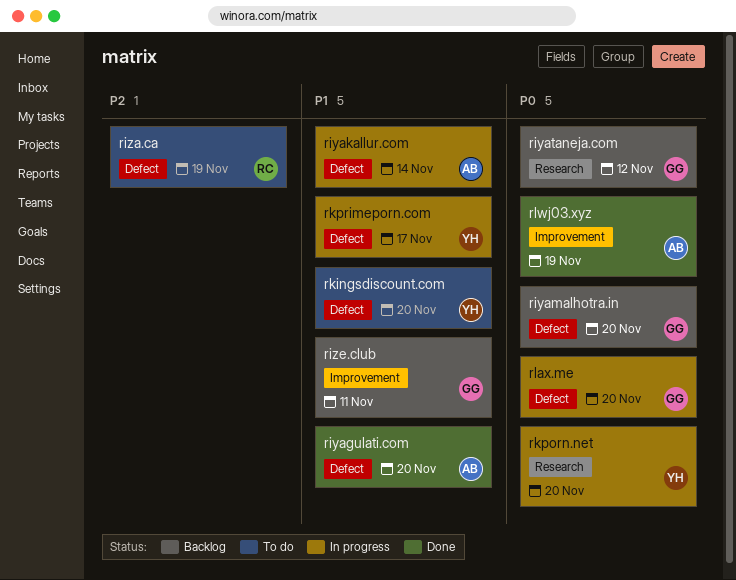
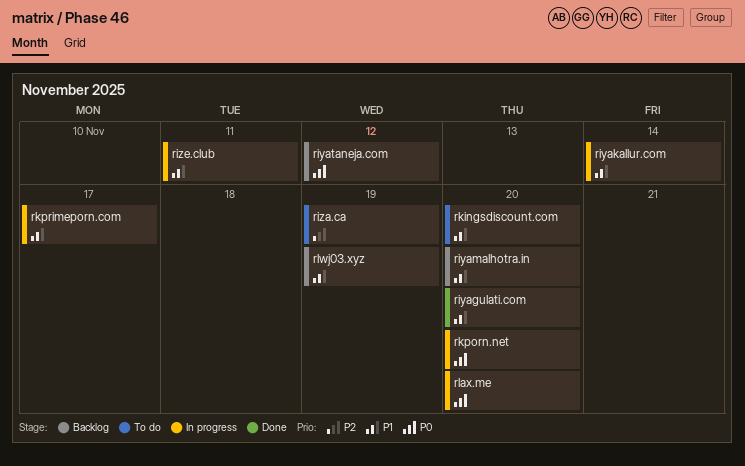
riyamalhotra.in, priority: P0 -> P1
rize.club, status: Backlog -> In progress
rlwj03.xyz, status: Done -> Backlog
rlwj03.xyz, priority: P0 -> P1

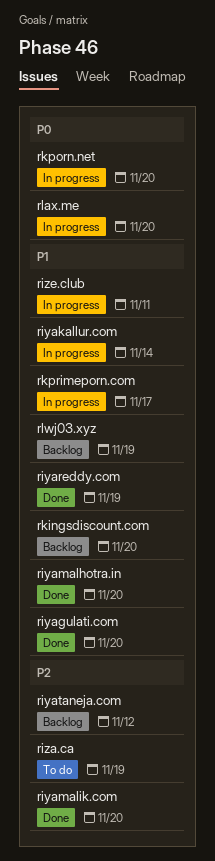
riyamalhotra.in, status: Backlog -> Done
riyamalik.com: none -> present
riyareddy.com: none -> present
riyataneja.com, priority: P0 -> P2
rkingsdiscount.com, status: To do -> Backlog

